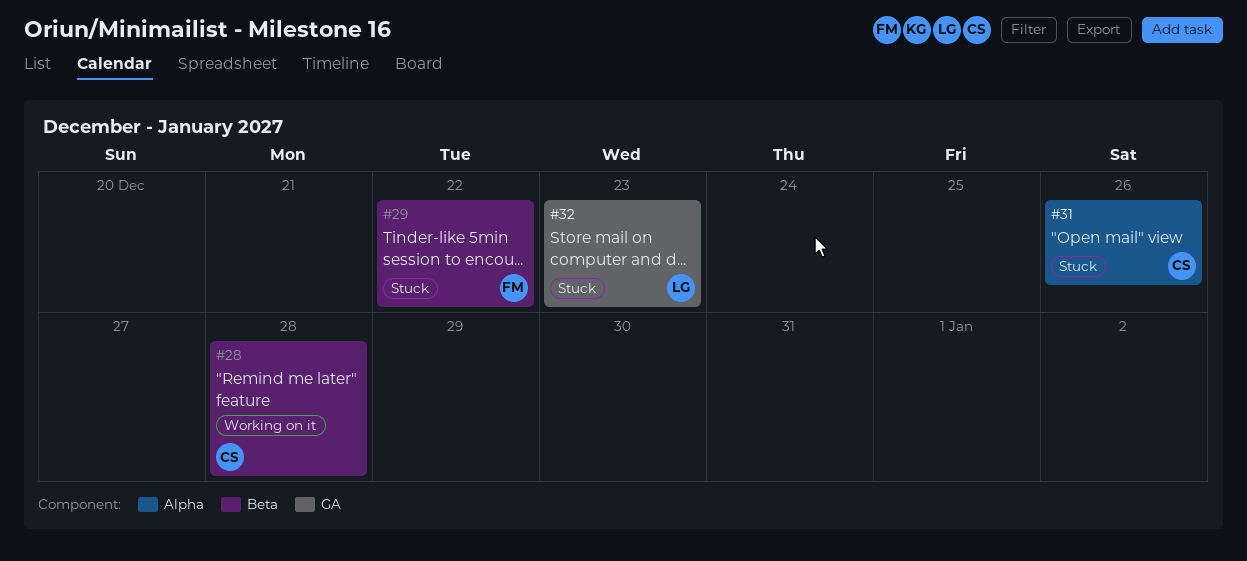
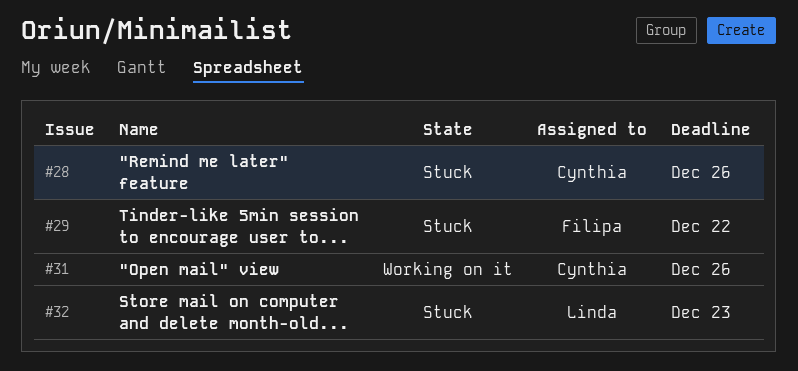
#28, status: Working on it -> Stuck
#28, due: Dec 28 -> Dec 26
#31, status: Stuck -> Working on it

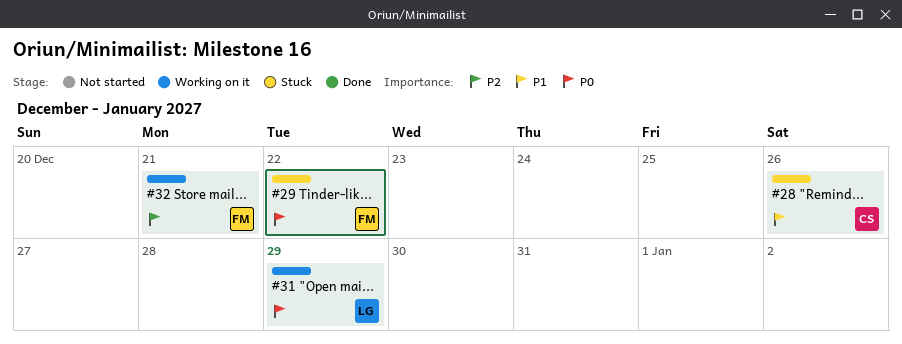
#31, owner: Cynthia -> Linda
#31, due: Dec 26 -> Dec 29
#32, status: Stuck -> Working on it
#32, owner: Linda -> Filipa
#32, due: Dec 23 -> Dec 21

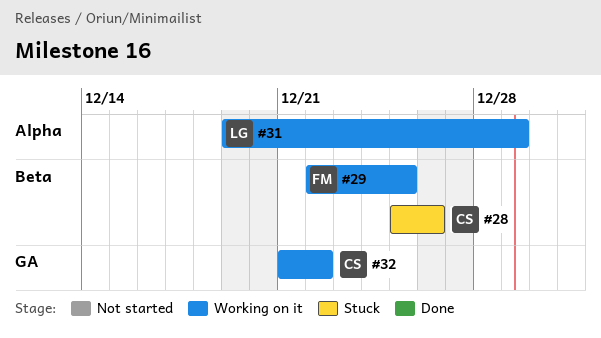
#29, status: Stuck -> Working on it
#29, due: Dec 22 -> Dec 25
#32, owner: FM -> CS
#32, due: Dec 21 -> Dec 22

